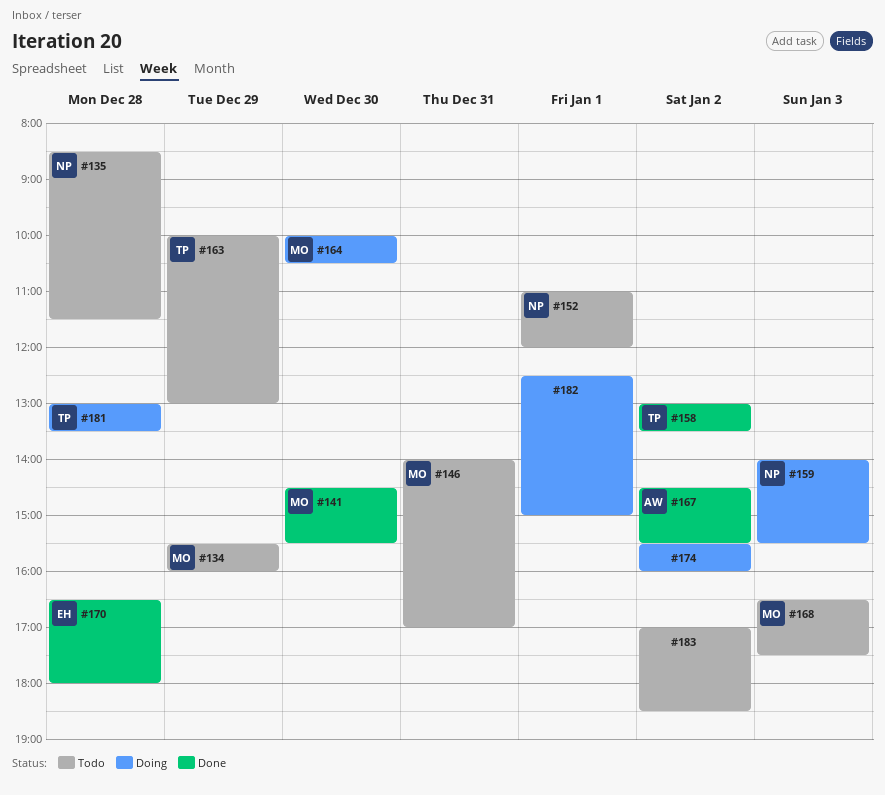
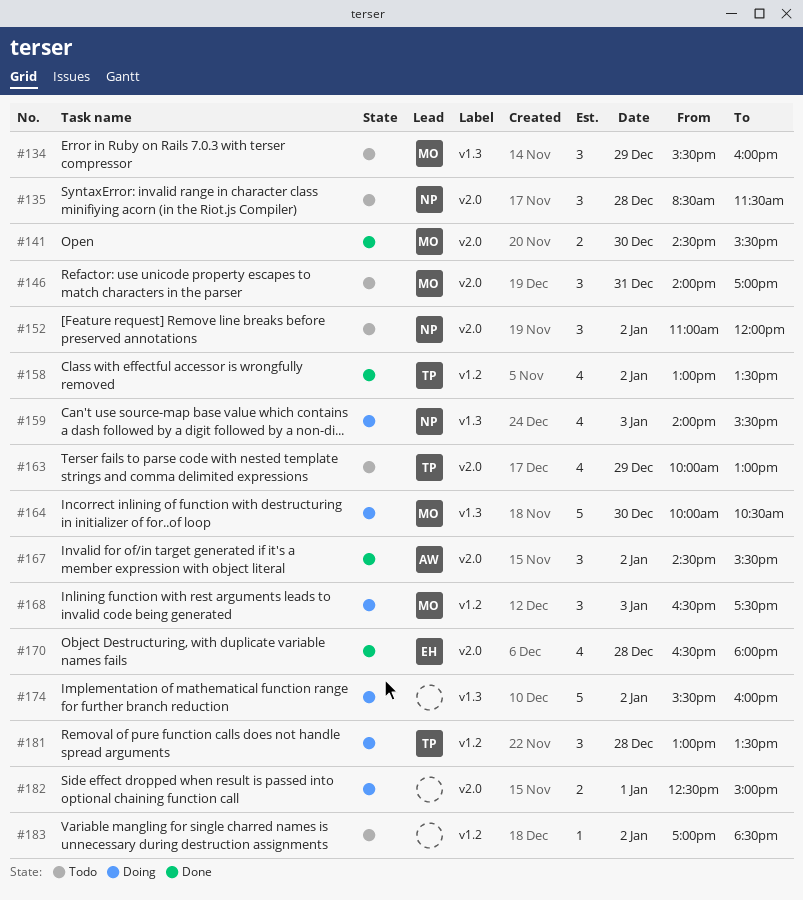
#152, day: Jan 1 -> Jan 2
#168, status: Todo -> Doing

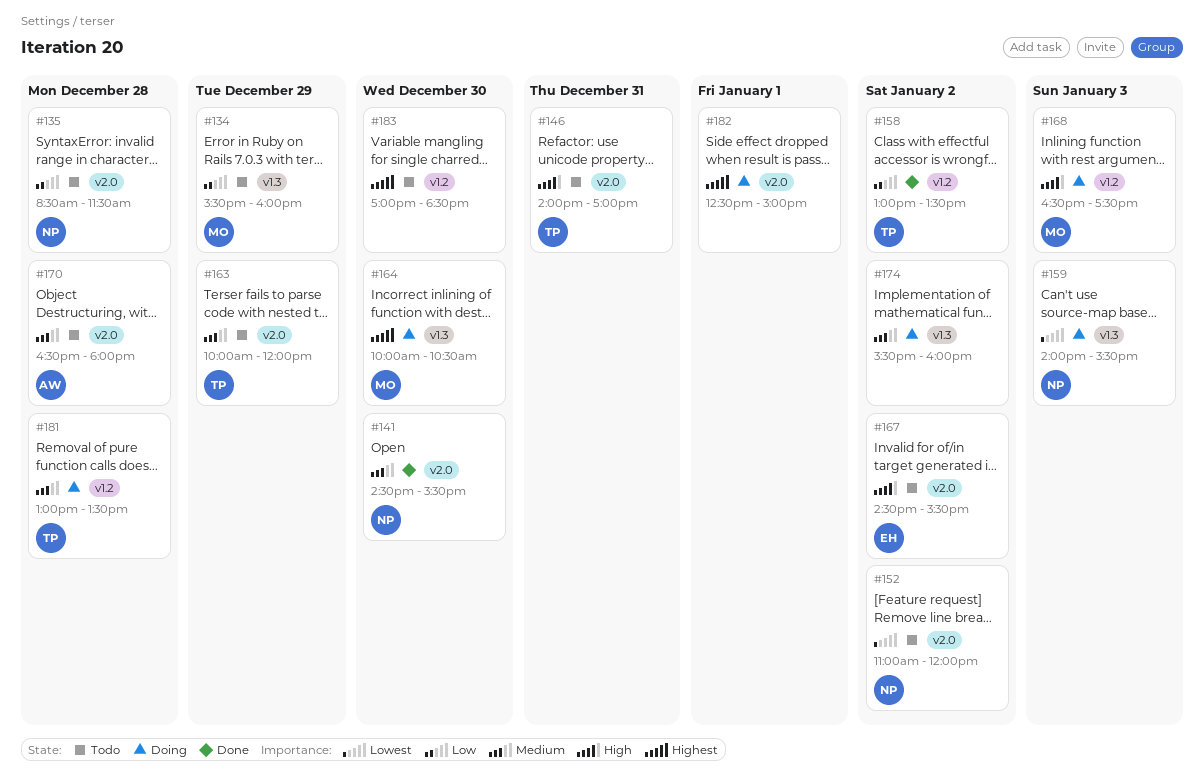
#141, owner: MO -> NP
#146, owner: MO -> TP
#163, ends: 13:00 -> 12:00
#167, status: Done -> Todo
#167, owner: AW -> EH
#170, status: Done -> Todo
#170, owner: EH -> AW
#183, day: Jan 2 -> Dec 30

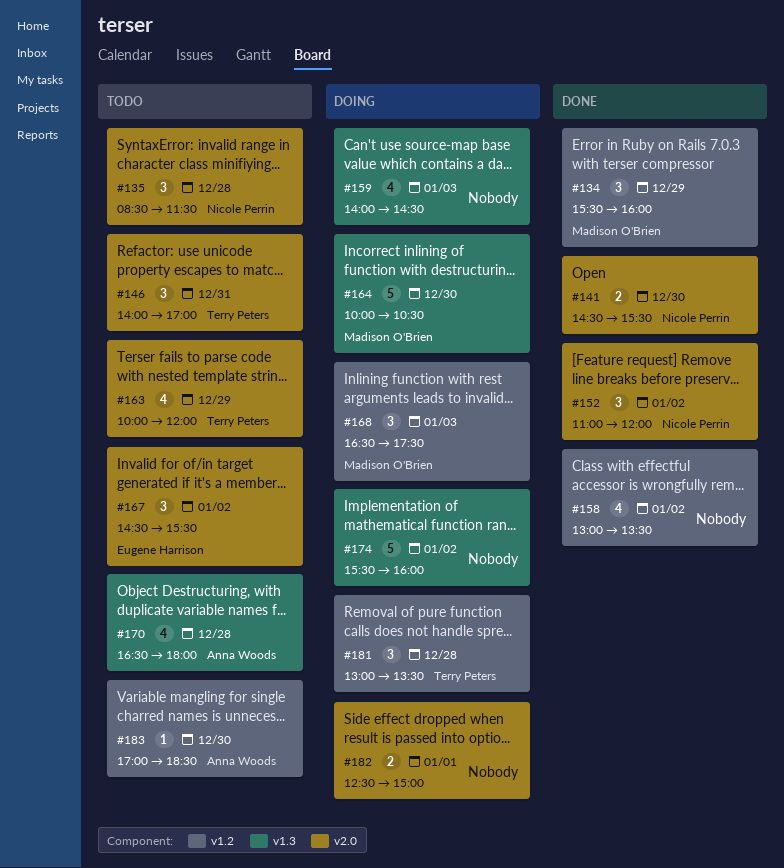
#134, status: Todo -> Done
#134, label: v1.3 -> v1.2
#152, status: Todo -> Done
#158, owner: Terry Peters -> none
#159, owner: Nicole Perrin -> none
#159, ends: 15:30 -> 14:30
#170, label: v2.0 -> v1.3
#183, owner: none -> Anna Woods

